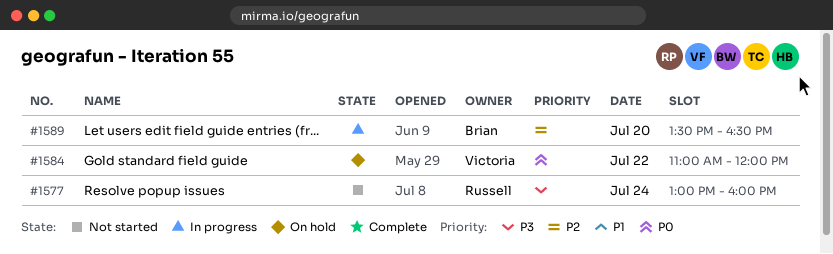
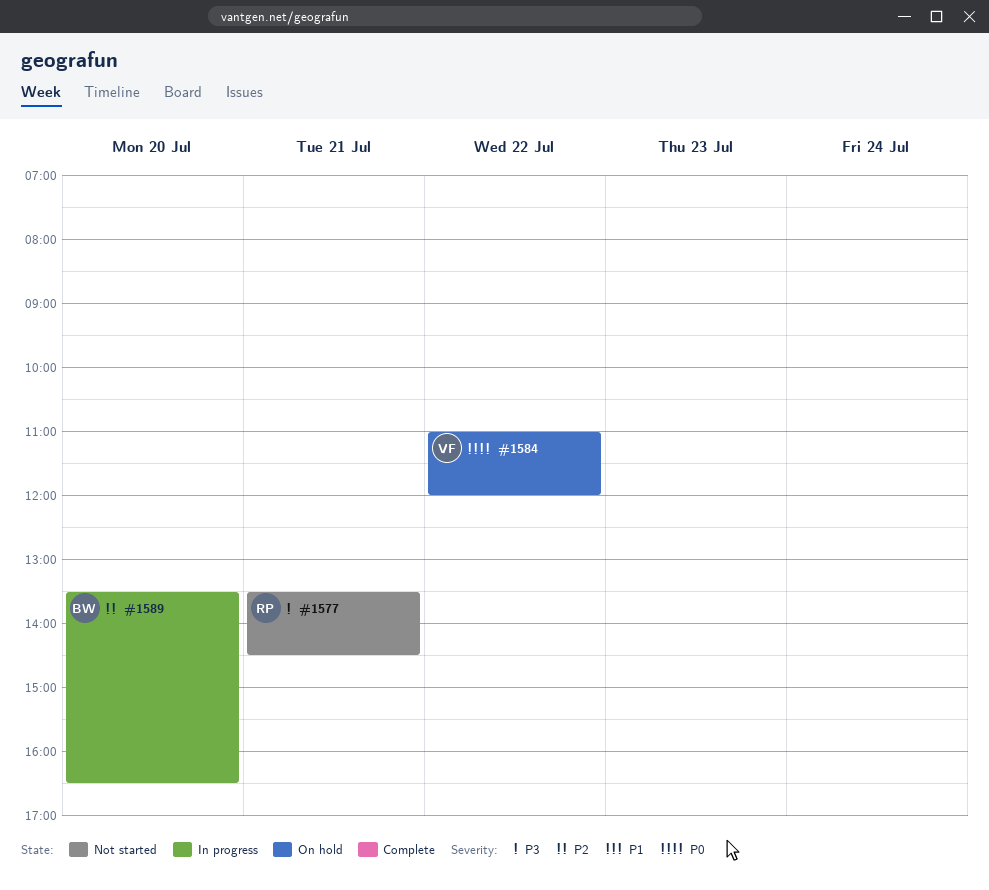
#1577, day: Jul 24 -> Jul 21
#1577, begins: 13:00 -> 13:30
#1577, ends: 16:00 -> 14:30

